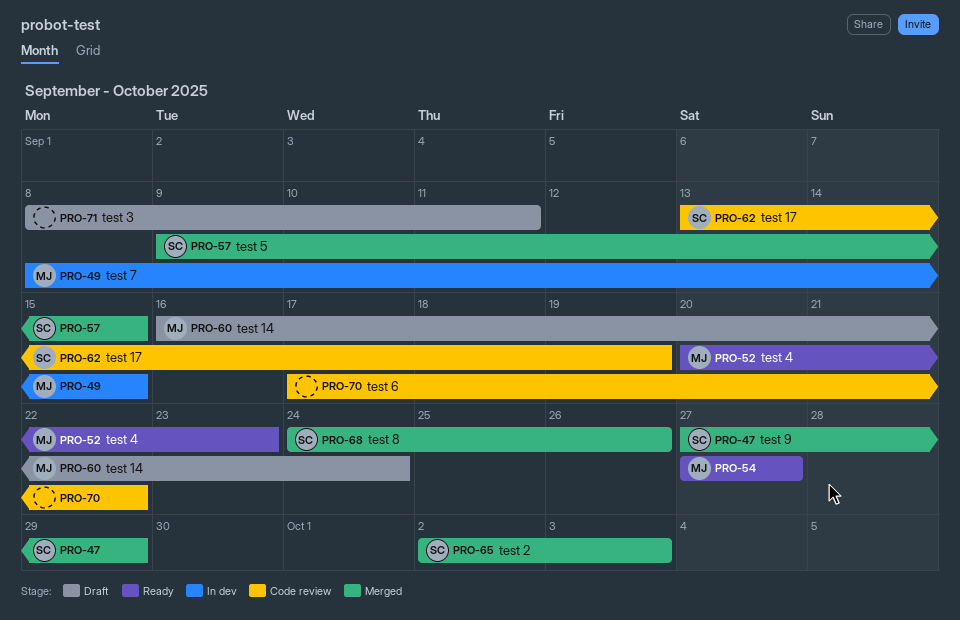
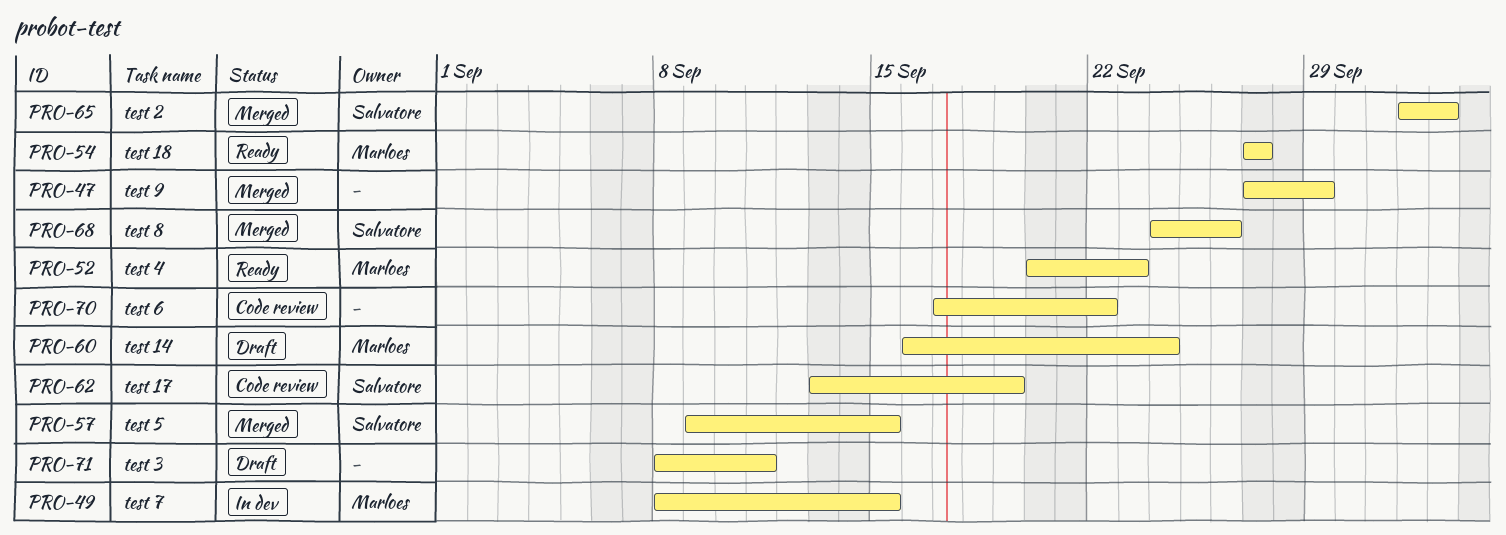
PRO-47, owner: Salvatore -> none

